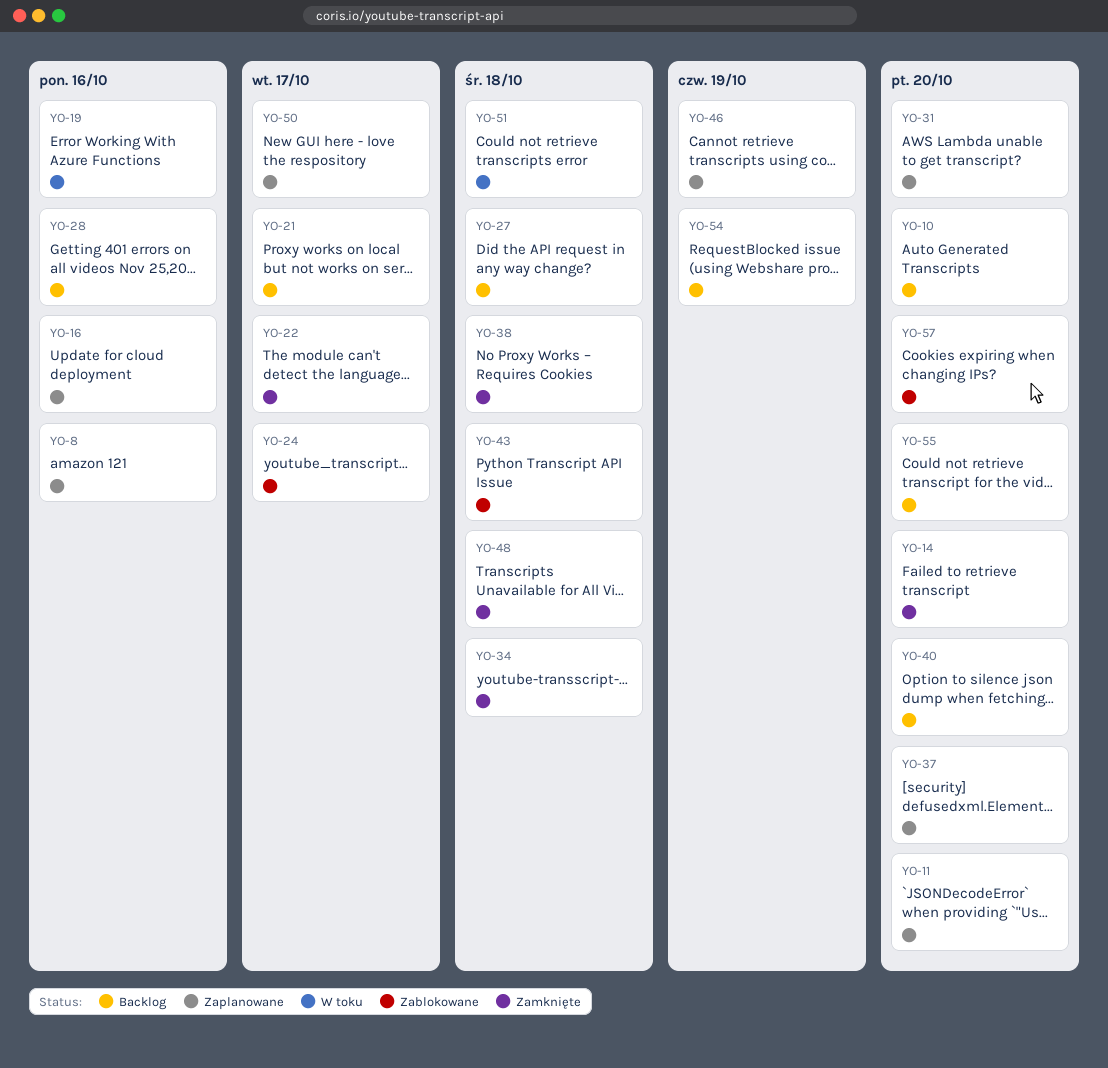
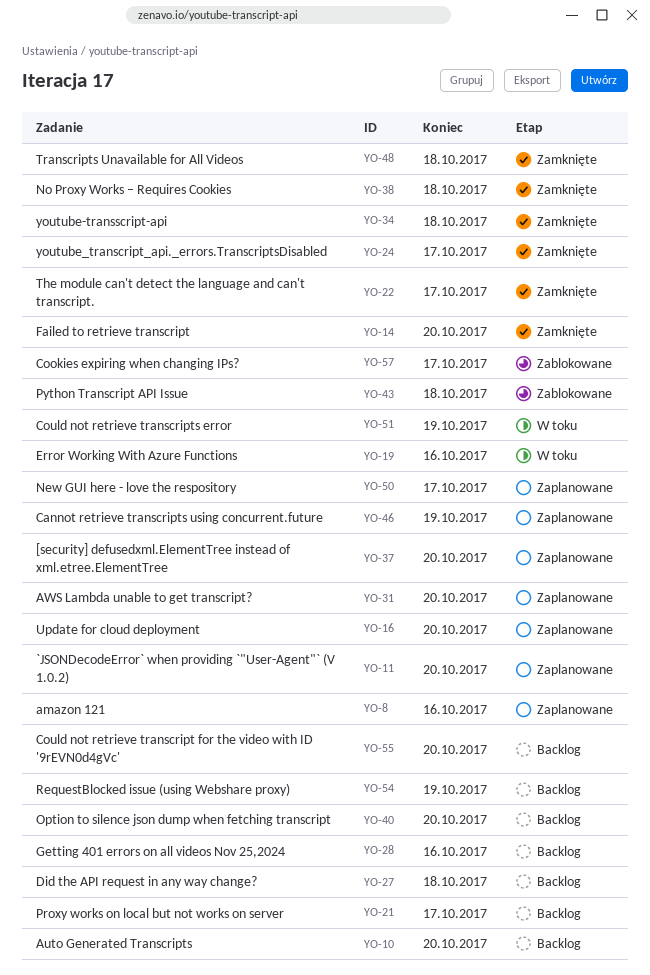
YO-16, due: Oct 16 -> Oct 20
YO-24, status: Zablokowane -> Zamknięte
YO-51, due: Oct 18 -> Oct 19
YO-57, due: Oct 20 -> Oct 17

